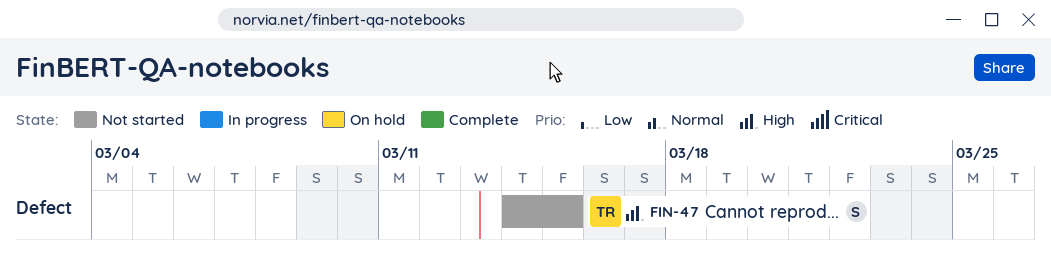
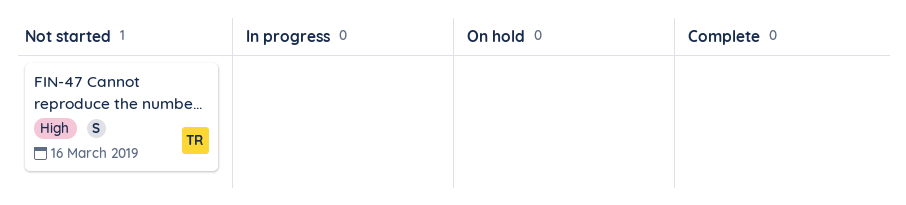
FIN-47, due: Mar 15 -> Mar 16

